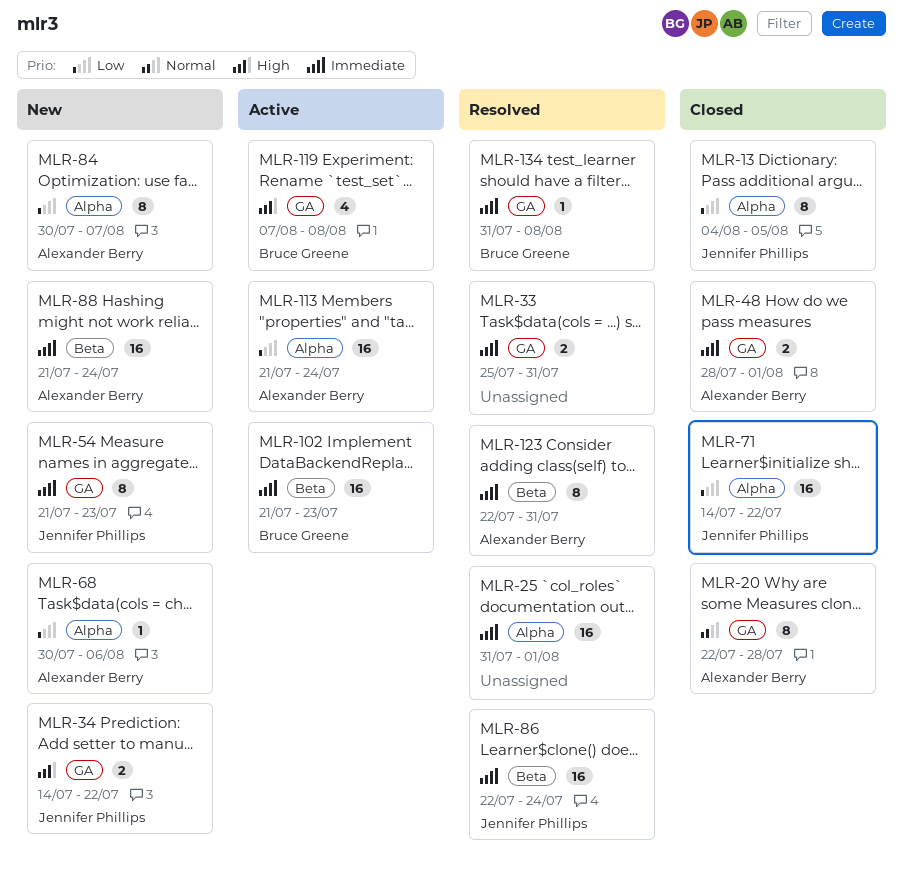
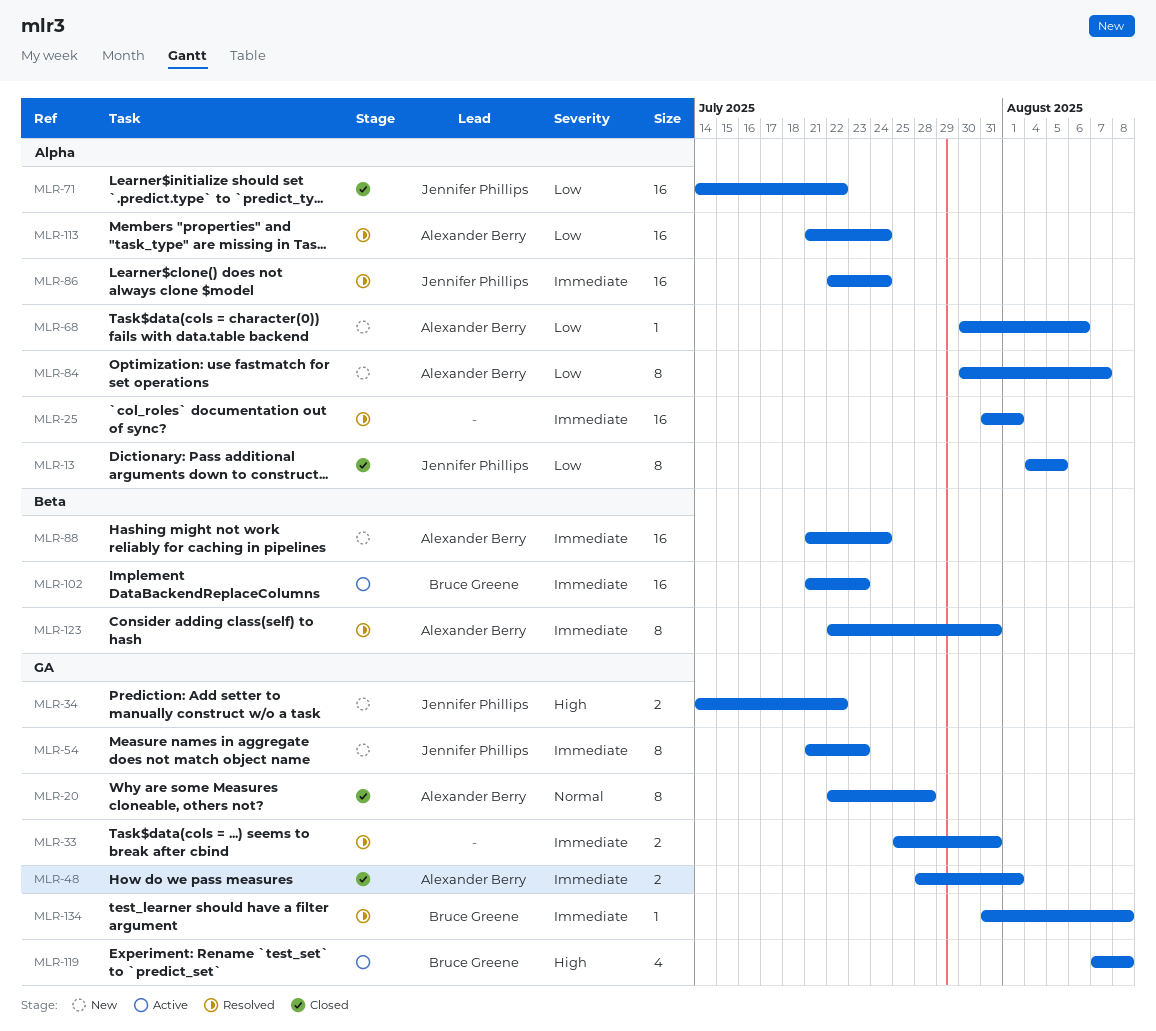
MLR-86, label: Beta -> Alpha
MLR-113, status: Active -> Resolved

